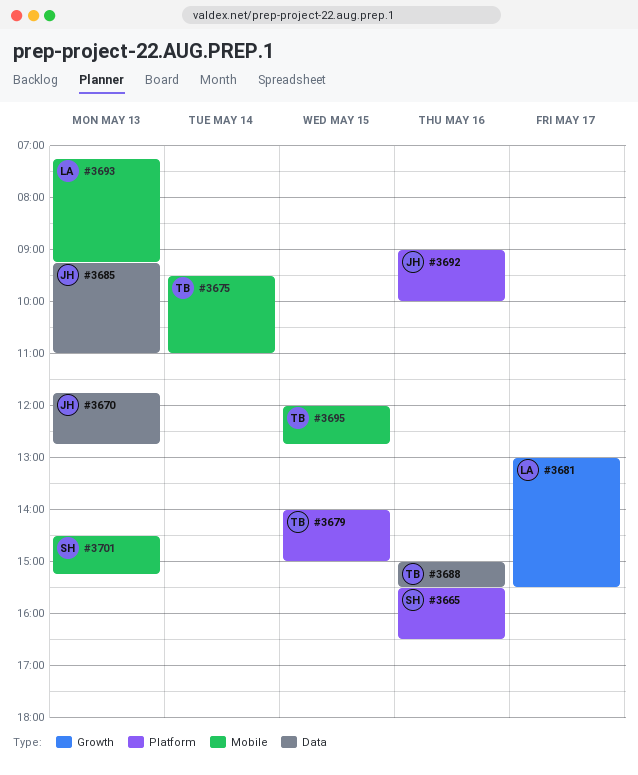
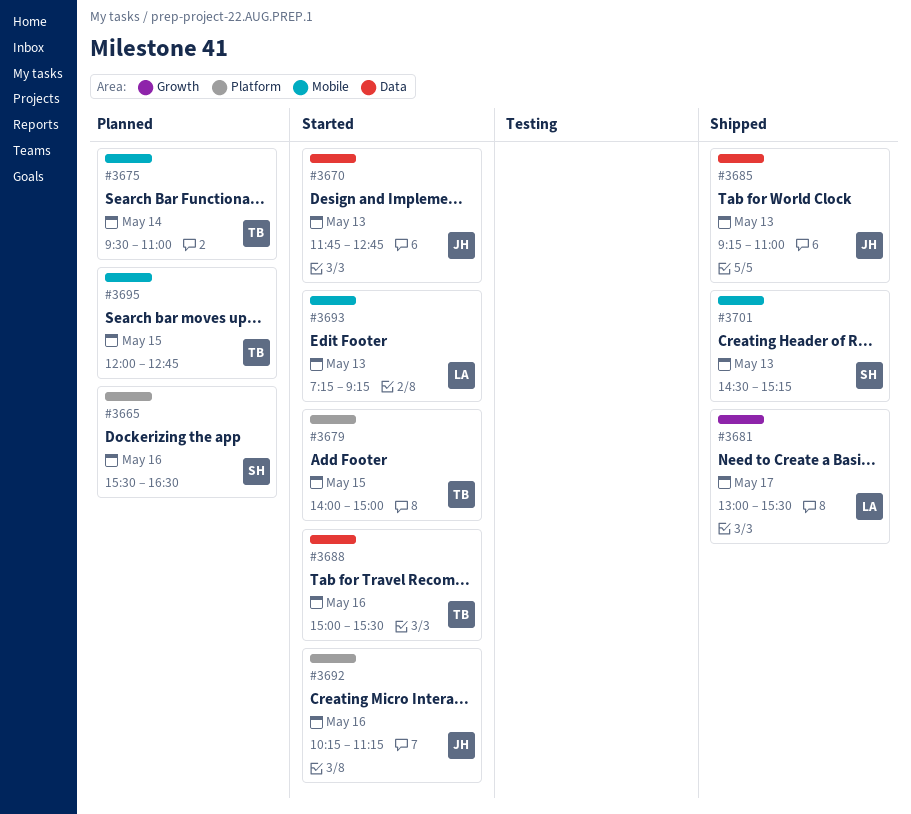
#3692, begins: 09:00 -> 10:15
#3692, ends: 10:00 -> 11:15

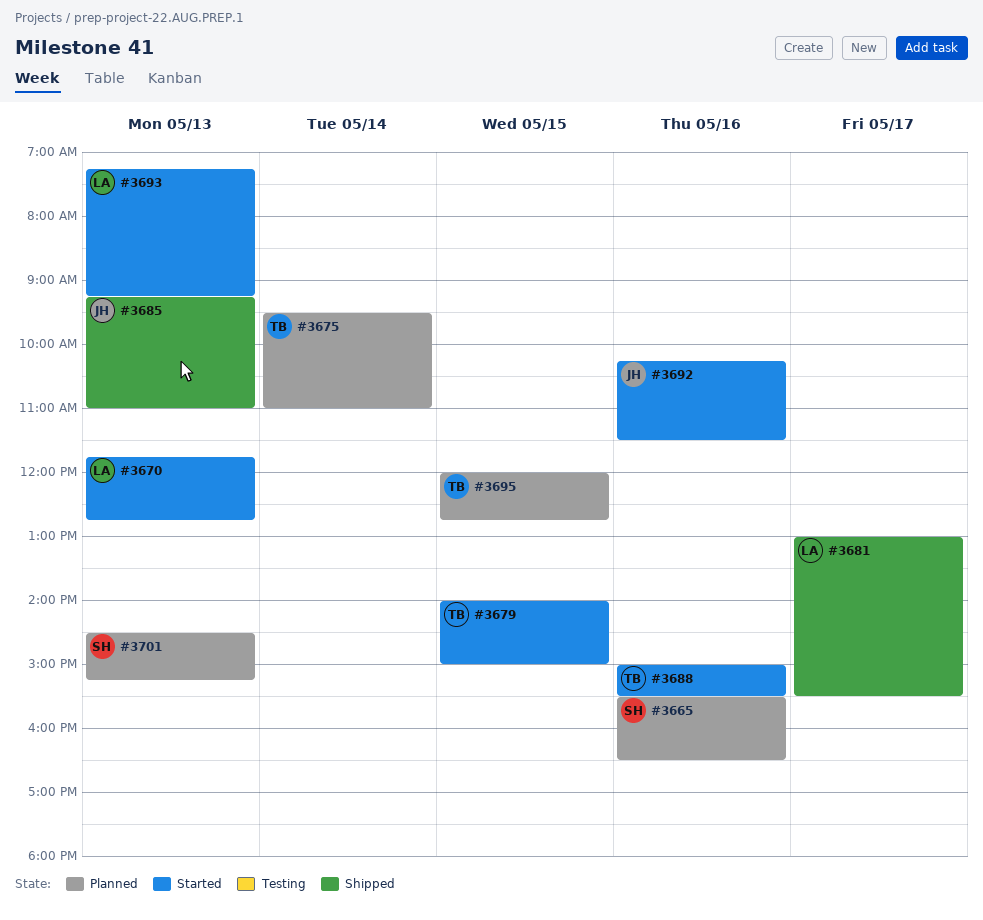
#3670, owner: JH -> LA
#3692, ends: 11:15 -> 11:30
#3701, status: Shipped -> Planned

